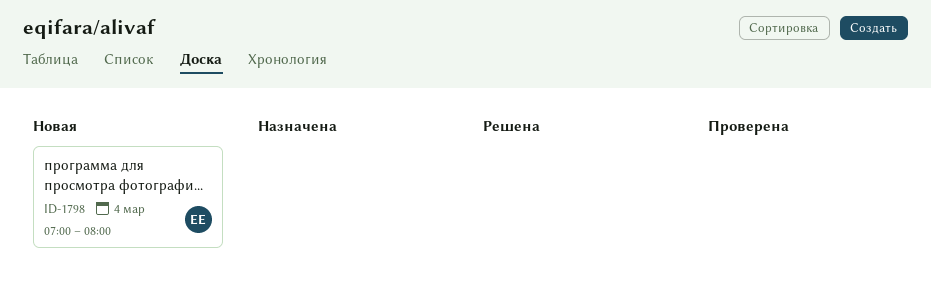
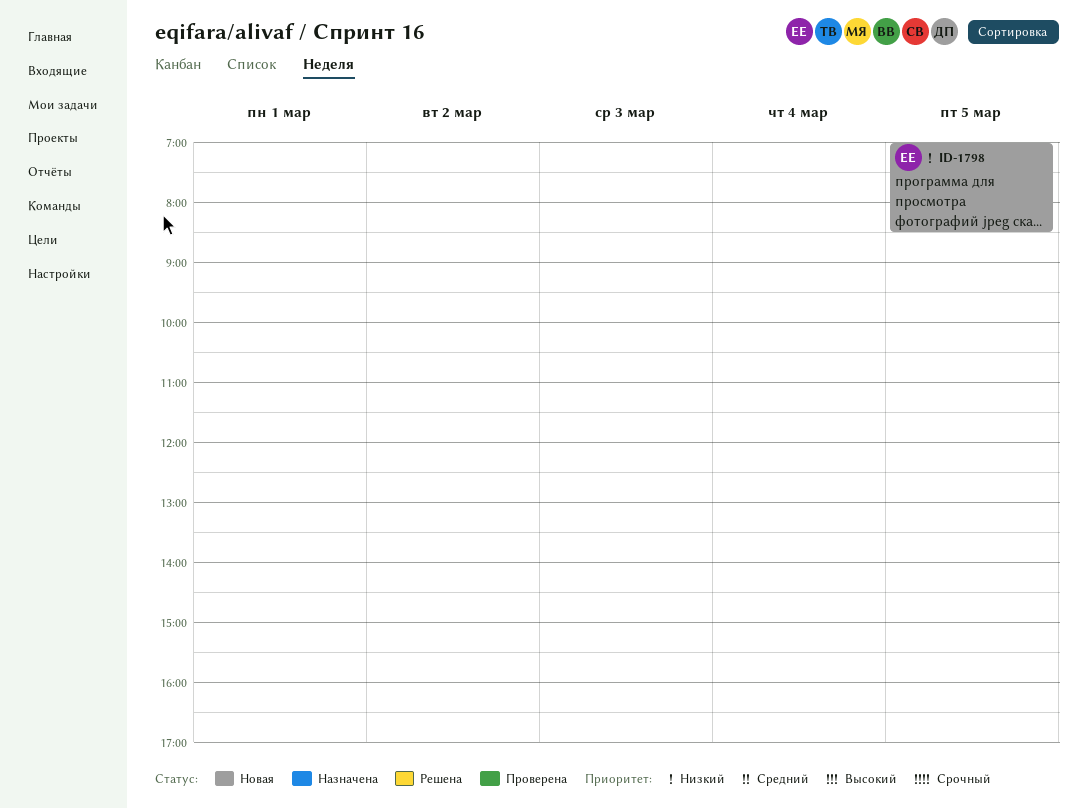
ID-1798, day: Mar 4 -> Mar 5
ID-1798, ends: 08:00 -> 08:30

